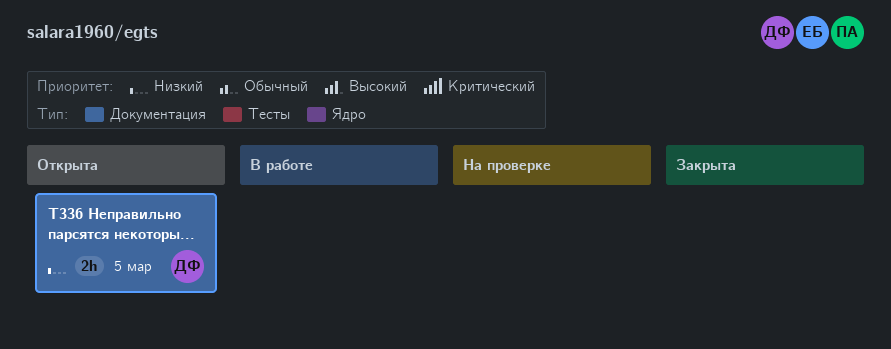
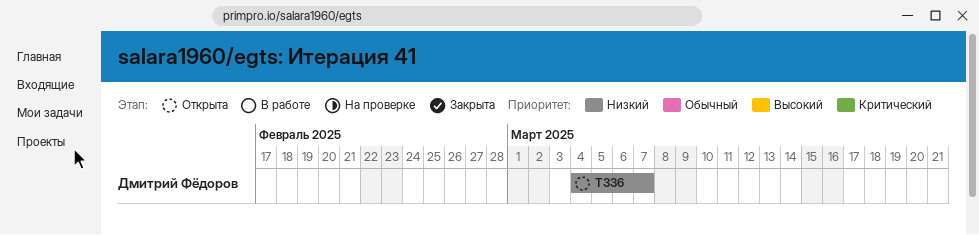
T336, due: Mar 5 -> Mar 7

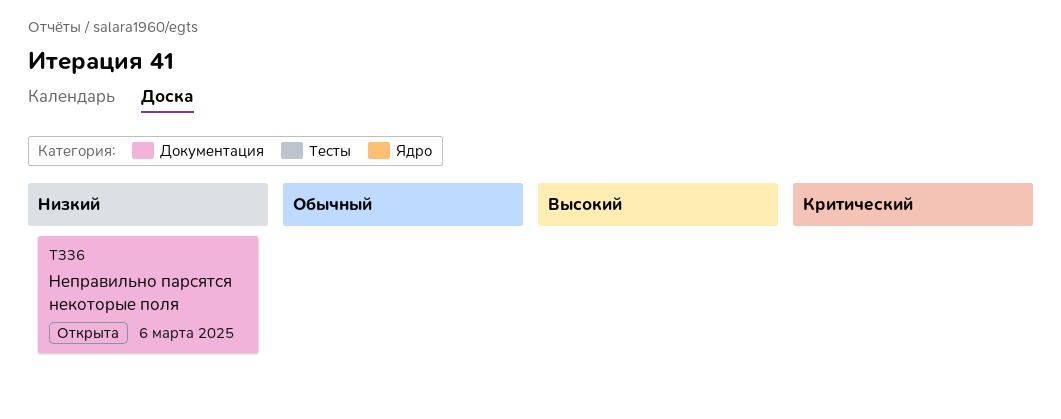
T336, due: Mar 7 -> Mar 6

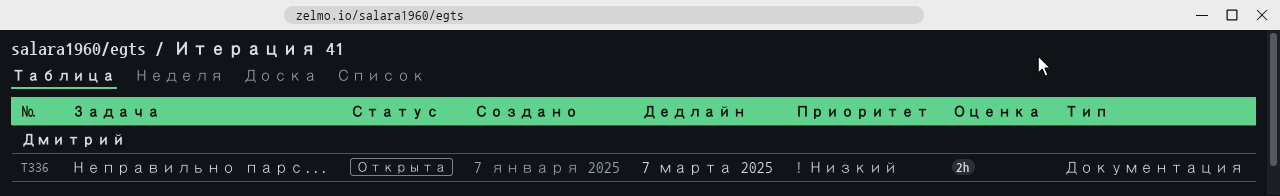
T336, due: Mar 6 -> Mar 7

